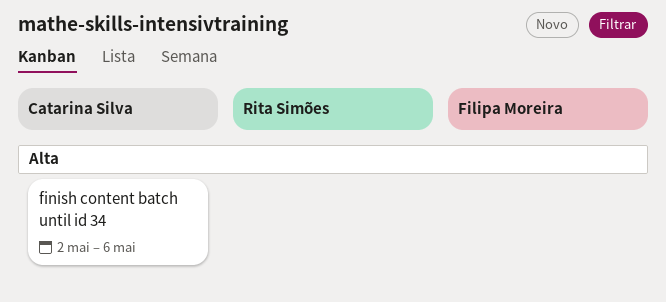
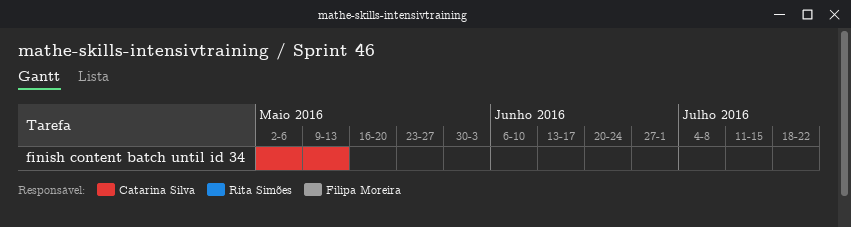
finish content batch until id 34, due: May 6 -> May 13

